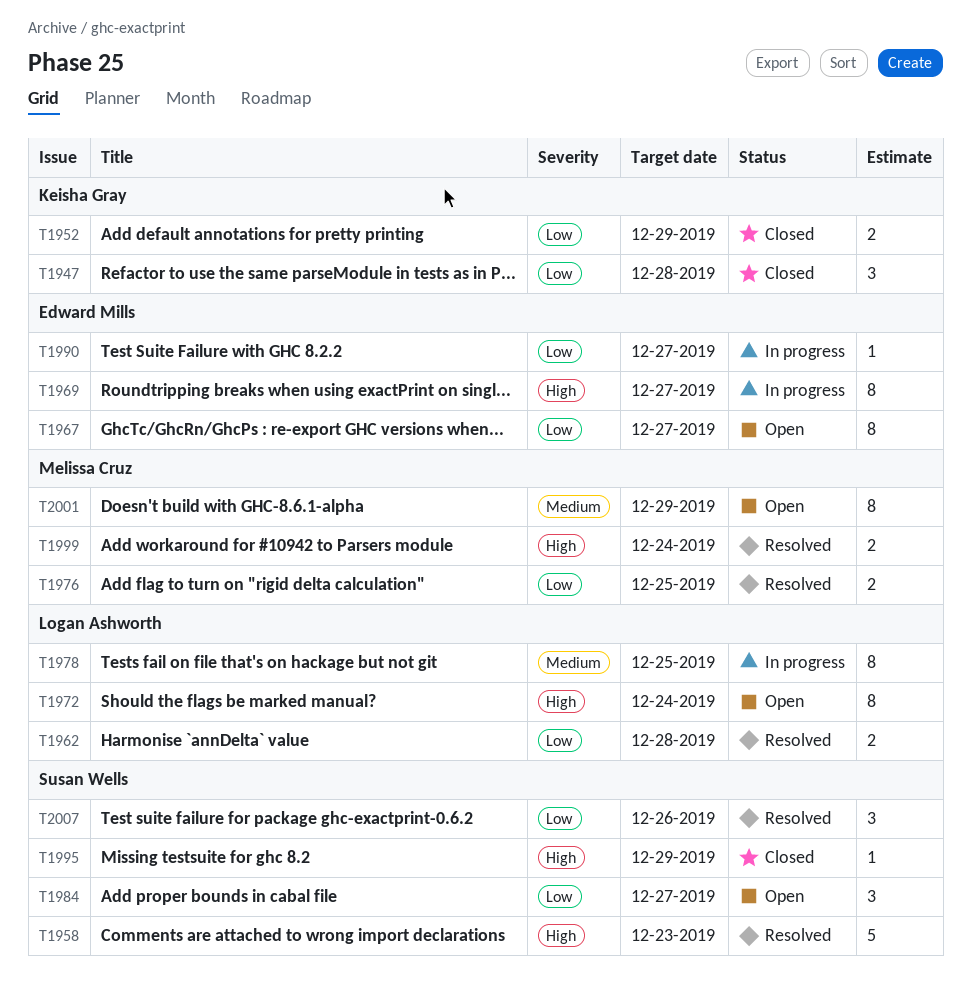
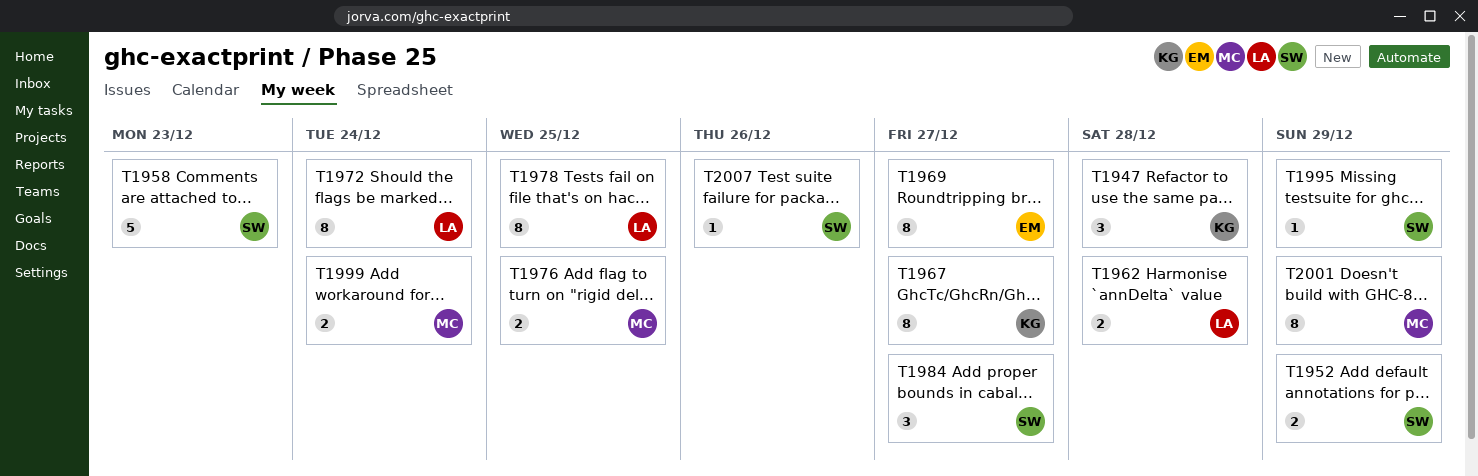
T1952, owner: Keisha Gray -> Susan Wells
T1967, owner: Edward Mills -> Keisha Gray
T1990: present -> none
T2007, estimate: 3 -> 1

